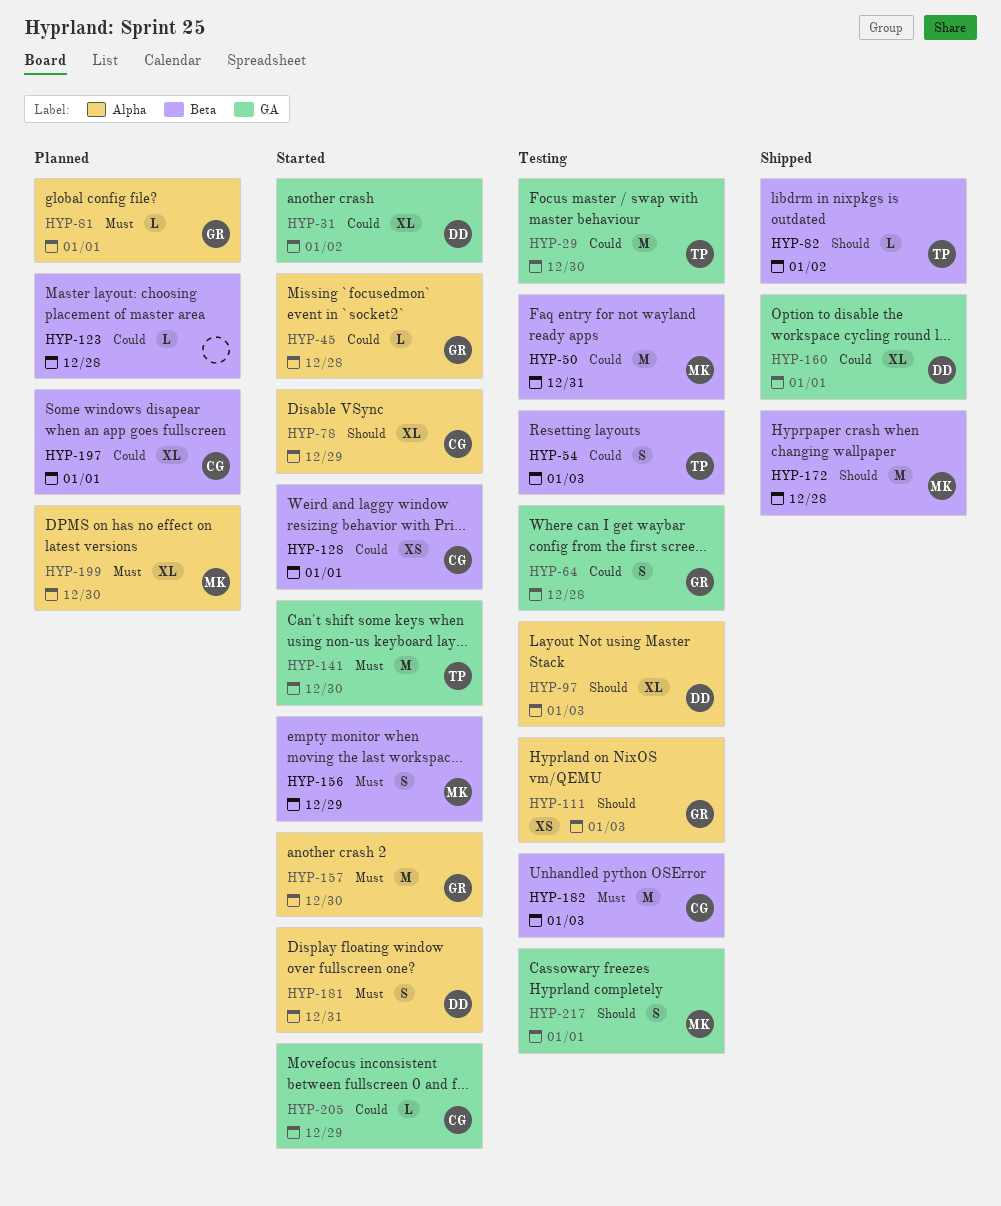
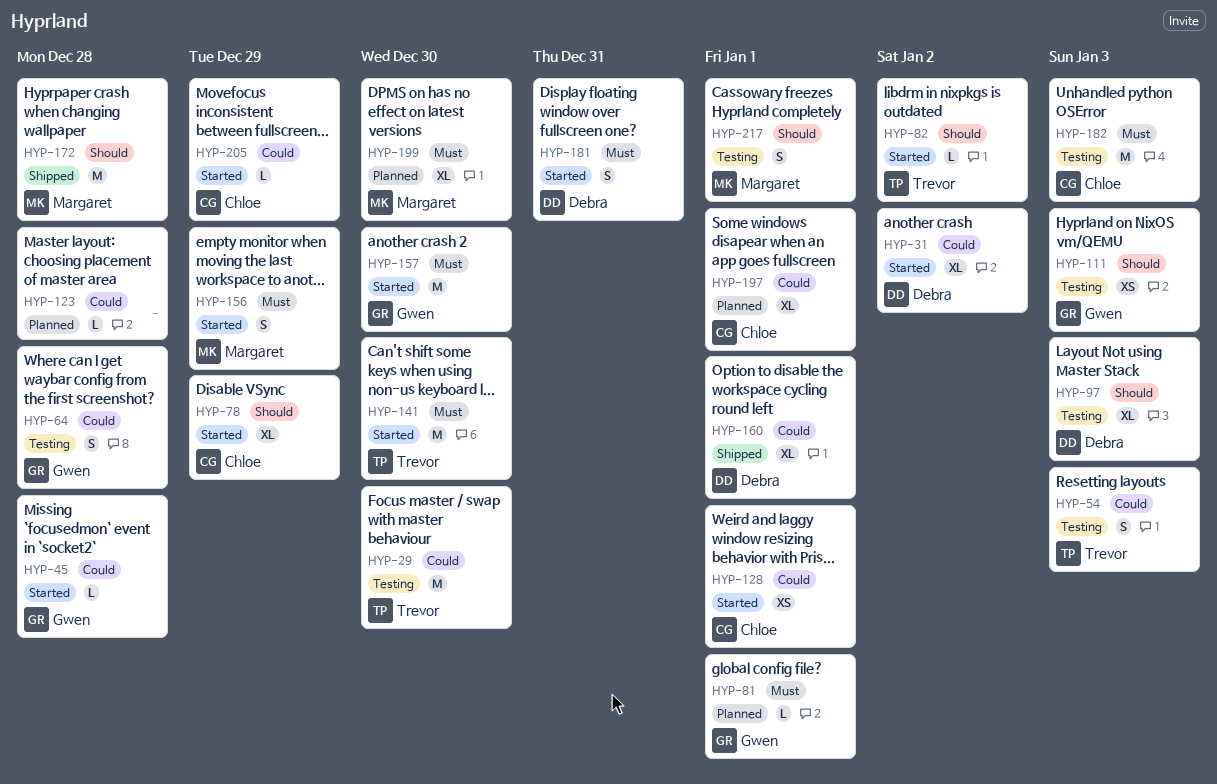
HYP-50: present -> none
HYP-82, status: Shipped -> Started

